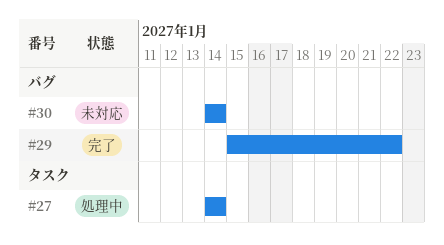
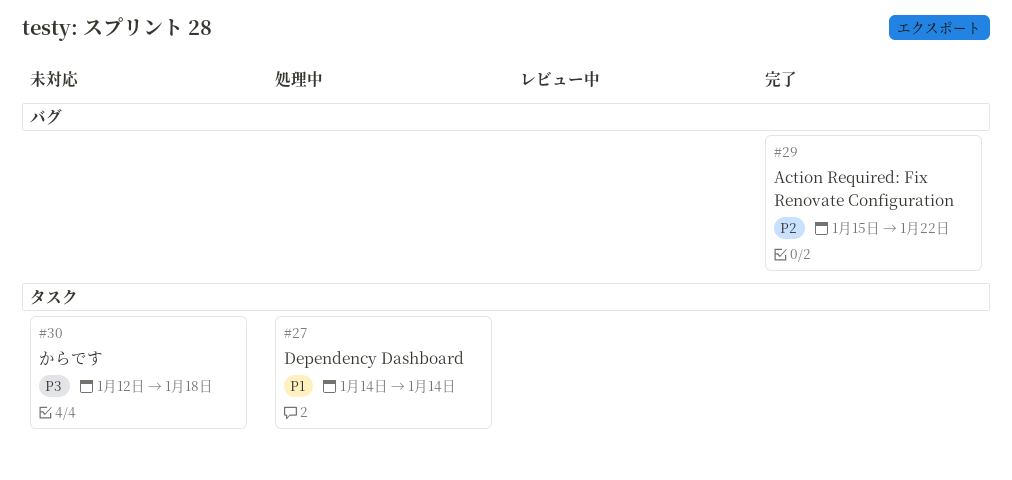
#30, label: バグ -> タスク
#30, start: Jan 14 -> Jan 12
#30, due: Jan 14 -> Jan 18

